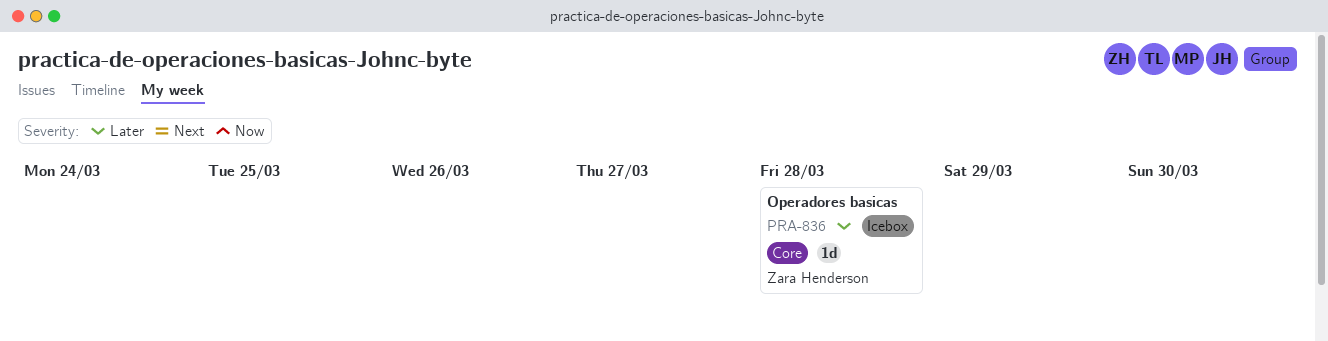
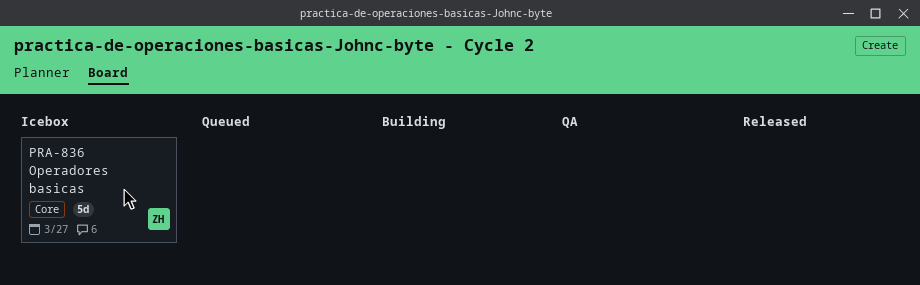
PRA-836, estimate: 1d -> 5d
PRA-836, due: Mar 28 -> Mar 27

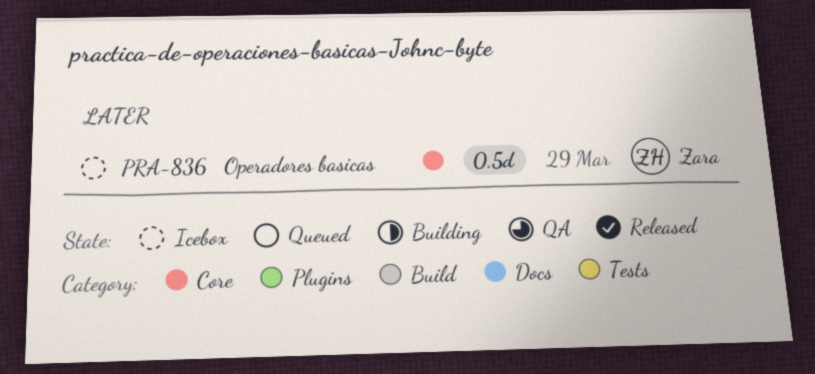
PRA-836, estimate: 5d -> 0.5d
PRA-836, due: Mar 27 -> Mar 29

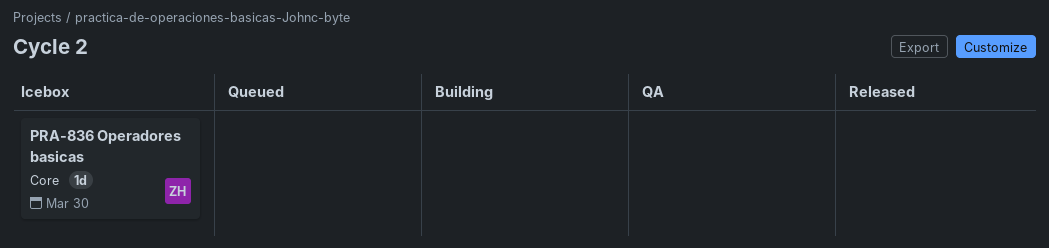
PRA-836, estimate: 0.5d -> 1d
PRA-836, due: Mar 29 -> Mar 30

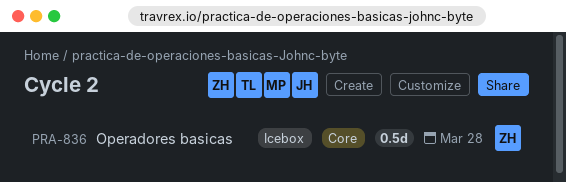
PRA-836, estimate: 1d -> 0.5d
PRA-836, due: Mar 30 -> Mar 28

